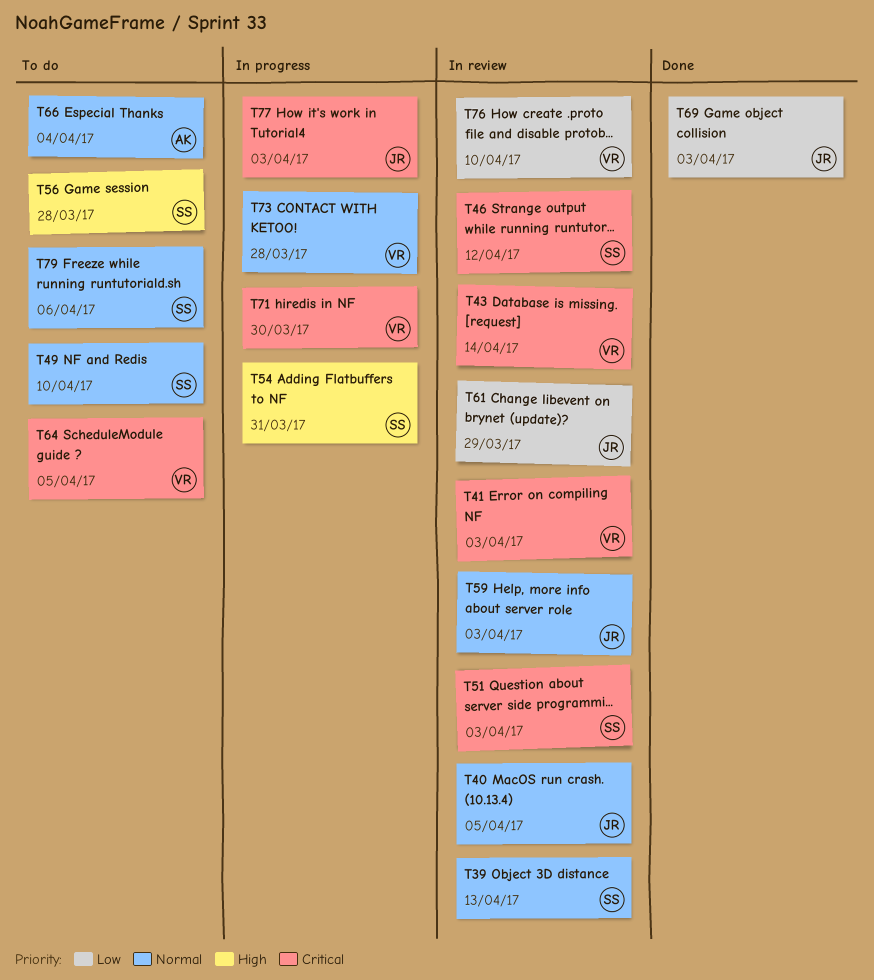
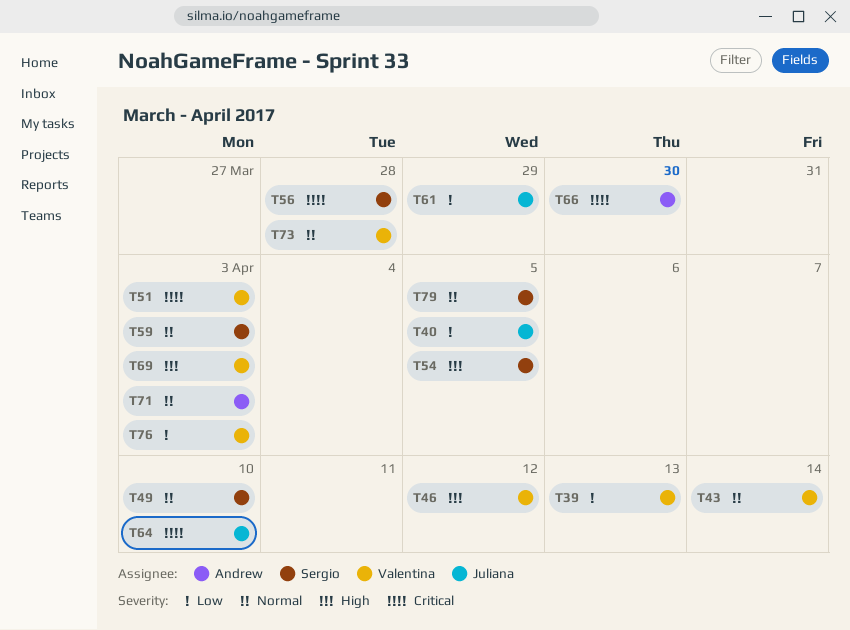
T39, owner: Sergio -> Valentina
T39, priority: Normal -> Low
T40, priority: Normal -> Low
T41: present -> none
T43, priority: Critical -> Normal
T46, owner: Sergio -> Valentina
T46, priority: Critical -> High
T51, owner: Sergio -> Valentina
T54, due: Mar 31 -> Apr 5
T56, priority: High -> Critical
T59, owner: Juliana -> Sergio
T64, owner: Valentina -> Juliana
T64, due: Apr 5 -> Apr 10
T66, priority: Normal -> Critical
T66, due: Apr 4 -> Mar 30
T69, owner: Juliana -> Valentina
T69, priority: Low -> High
T71, owner: Valentina -> Andrew
T71, priority: Critical -> Normal
T71, due: Mar 30 -> Apr 3
T76, due: Apr 10 -> Apr 3
T77: present -> none
T79, due: Apr 6 -> Apr 5

